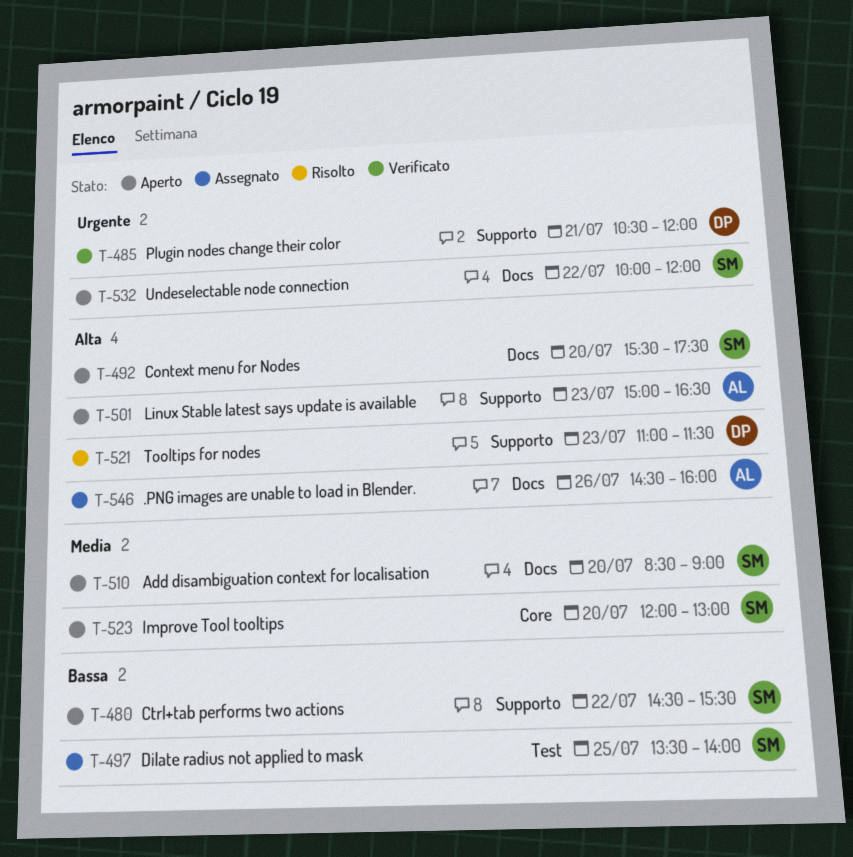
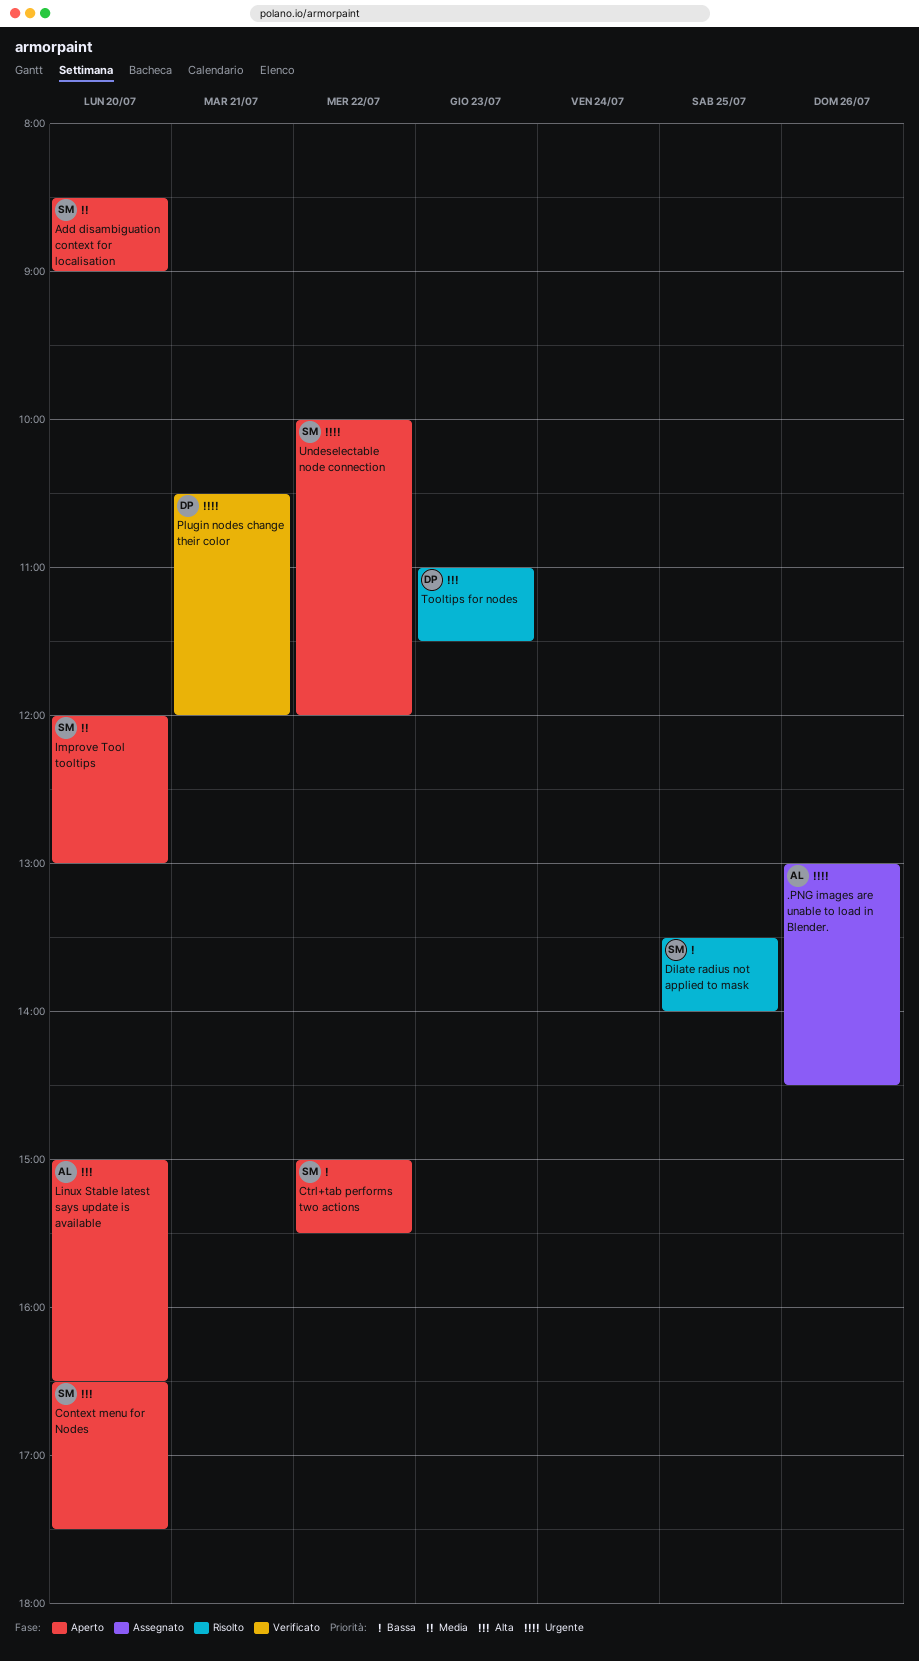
.PNG images are unable to load in Blender., priority: Alta -> Urgente
.PNG images are unable to load in Blender., begins: 14:30 -> 13:00
.PNG images are unable to load in Blender., ends: 16:00 -> 14:30
Context menu for Nodes, begins: 15:30 -> 16:30
Ctrl+tab performs two actions, begins: 14:30 -> 15:00
Dilate radius not applied to mask, status: Assegnato -> Risolto
Linux Stable latest says update is available, day: Jul 23 -> Jul 20

